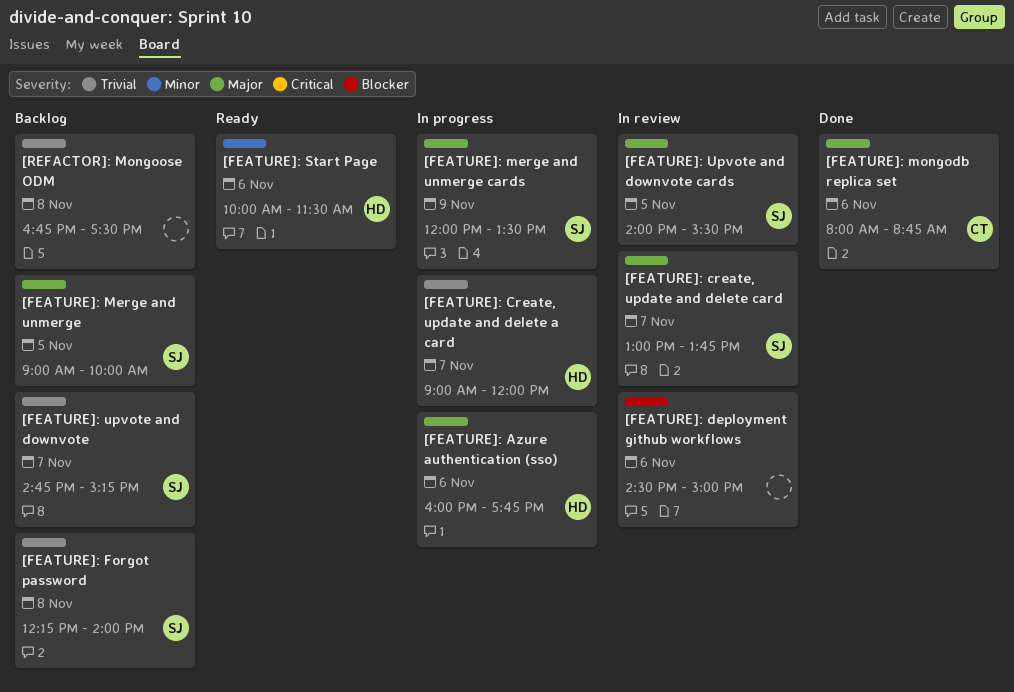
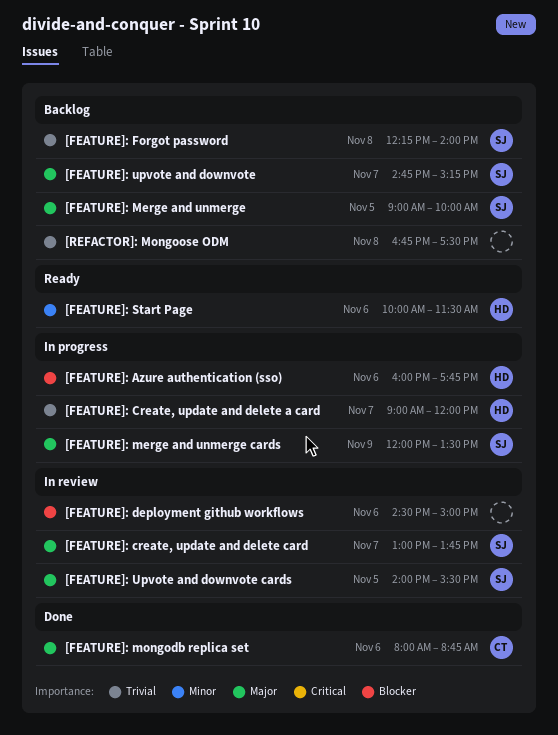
[FEATURE]: Azure authentication (sso), priority: Major -> Blocker
[FEATURE]: upvote and downvote, priority: Trivial -> Major

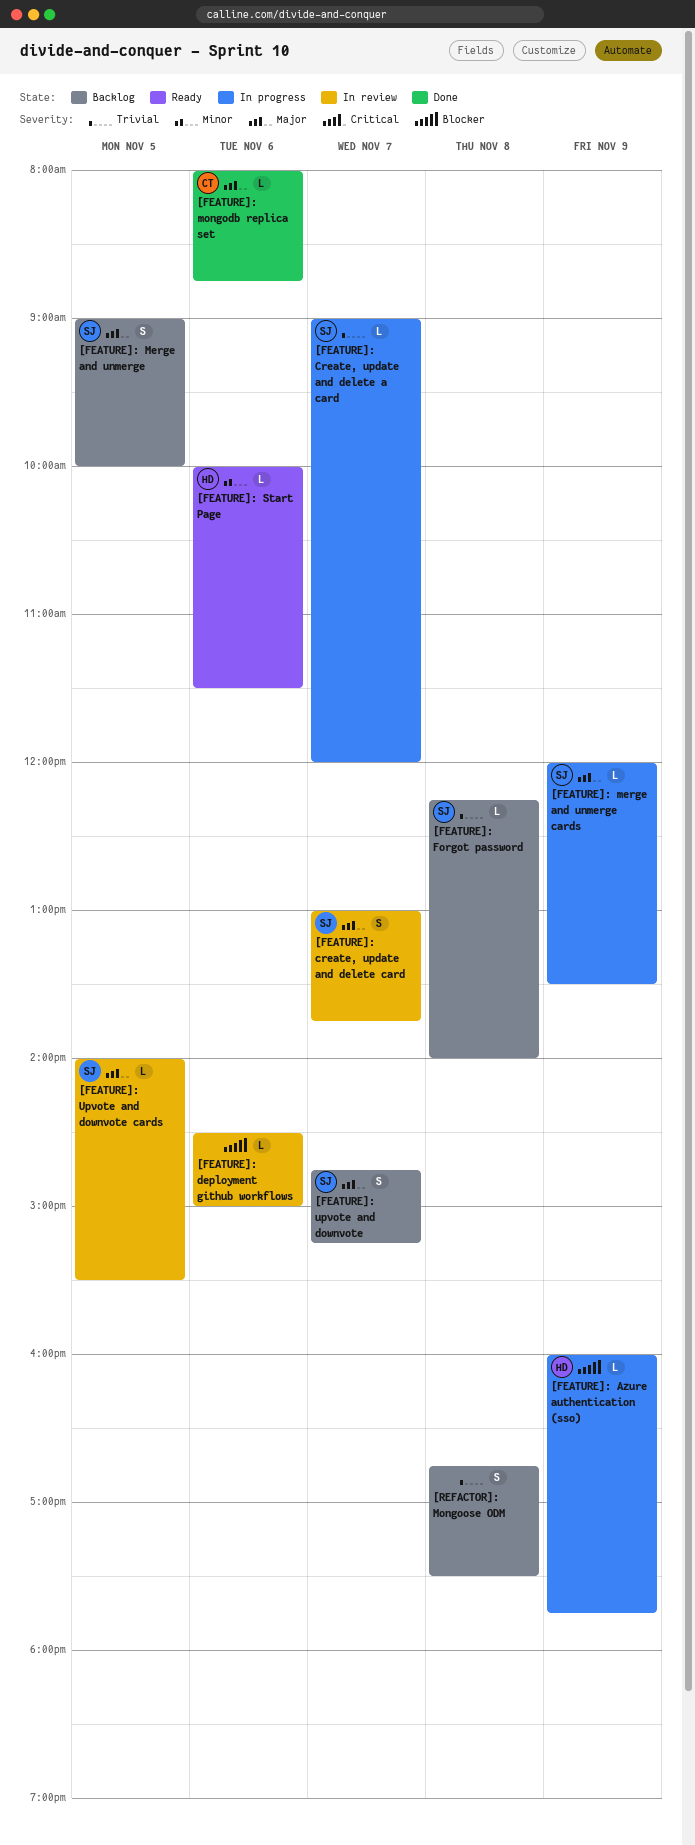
[FEATURE]: Azure authentication (sso), day: Nov 6 -> Nov 9
[FEATURE]: Create, update and delete a card, owner: HD -> SJ

